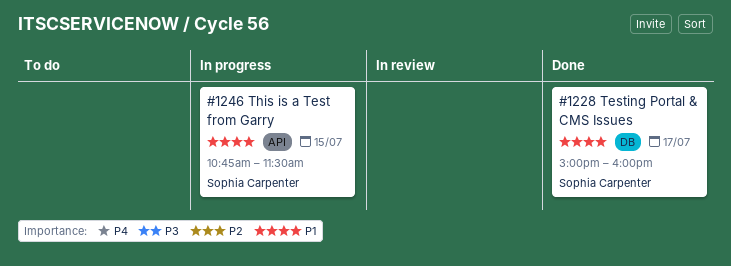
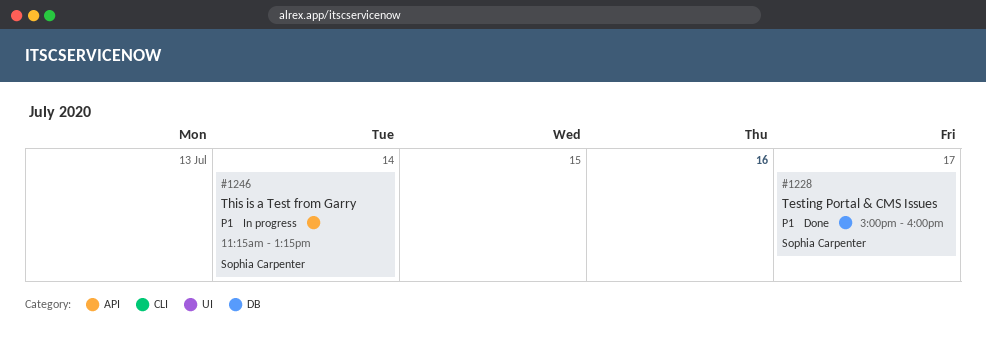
#1246, day: Jul 15 -> Jul 14
#1246, begins: 10:45 -> 11:15
#1246, ends: 11:30 -> 13:15

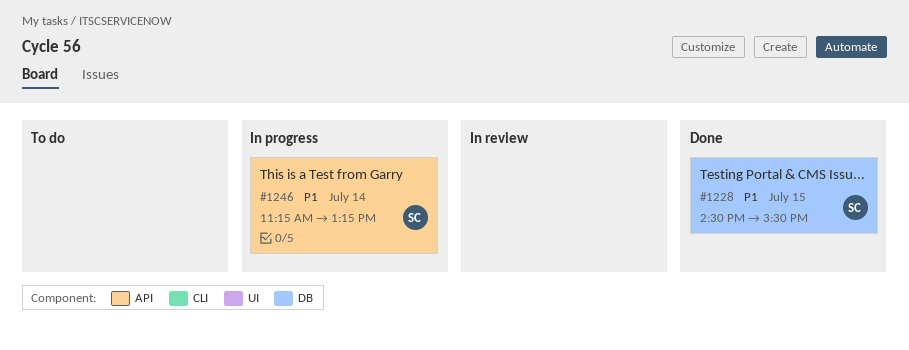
#1228, day: Jul 17 -> Jul 15
#1228, begins: 15:00 -> 14:30
#1228, ends: 16:00 -> 15:30

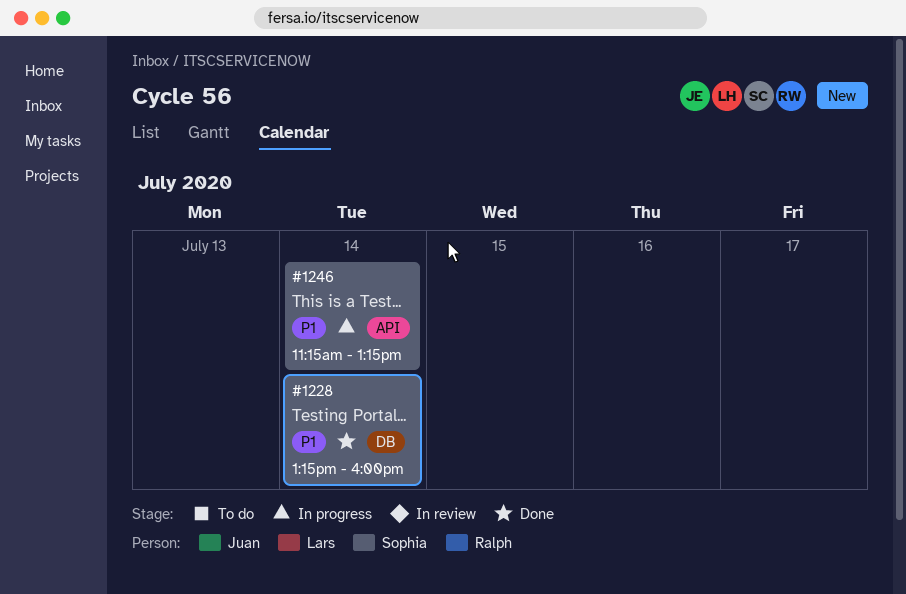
#1228, day: Jul 15 -> Jul 14
#1228, begins: 14:30 -> 13:15
#1228, ends: 15:30 -> 16:00

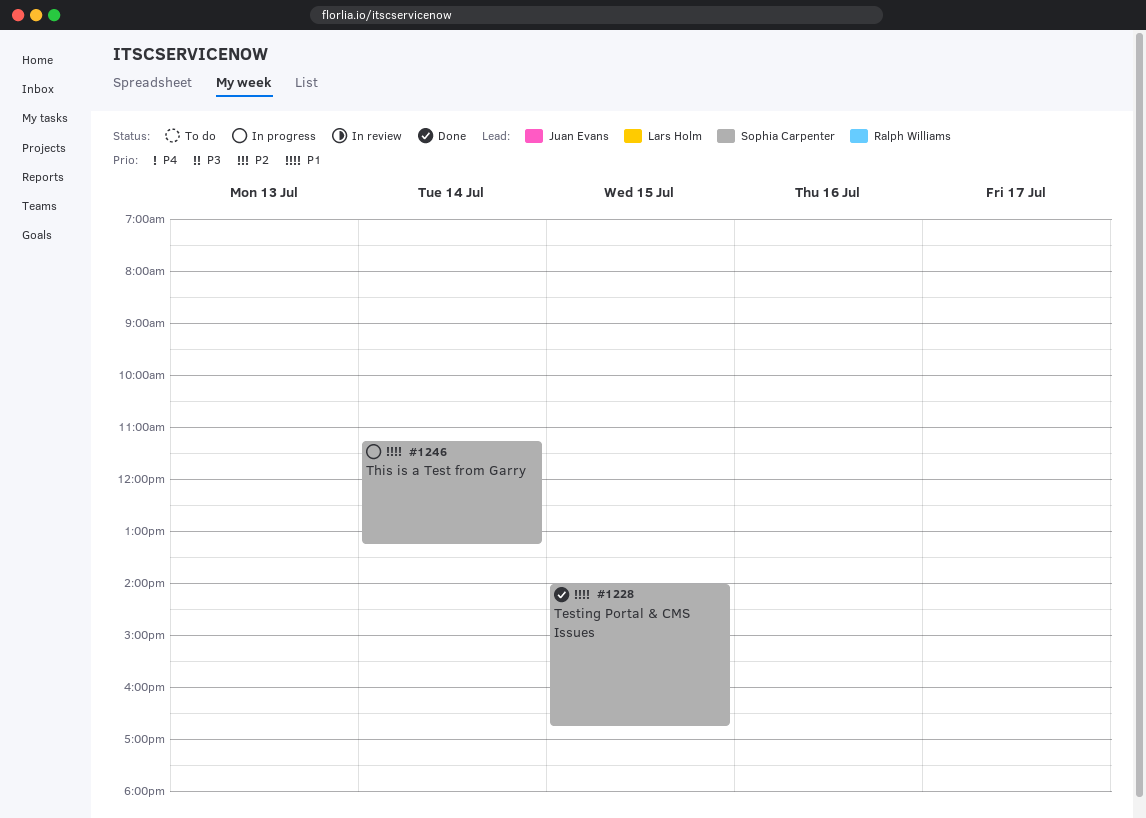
#1228, day: Jul 14 -> Jul 15
#1228, begins: 13:15 -> 14:00
#1228, ends: 16:00 -> 16:45

